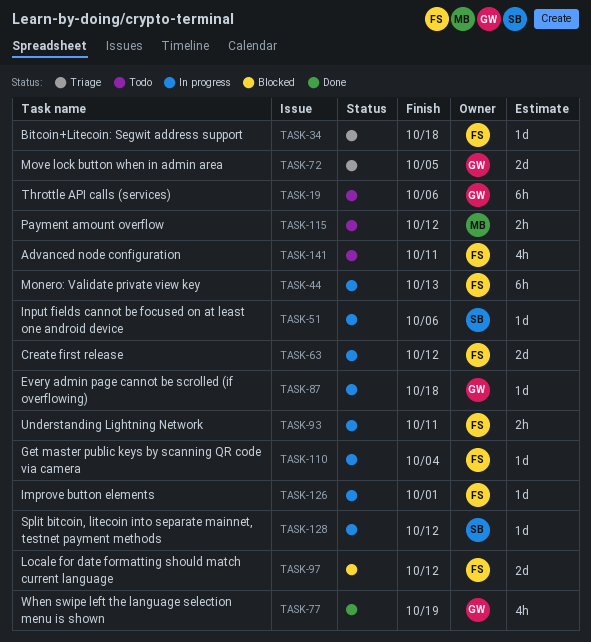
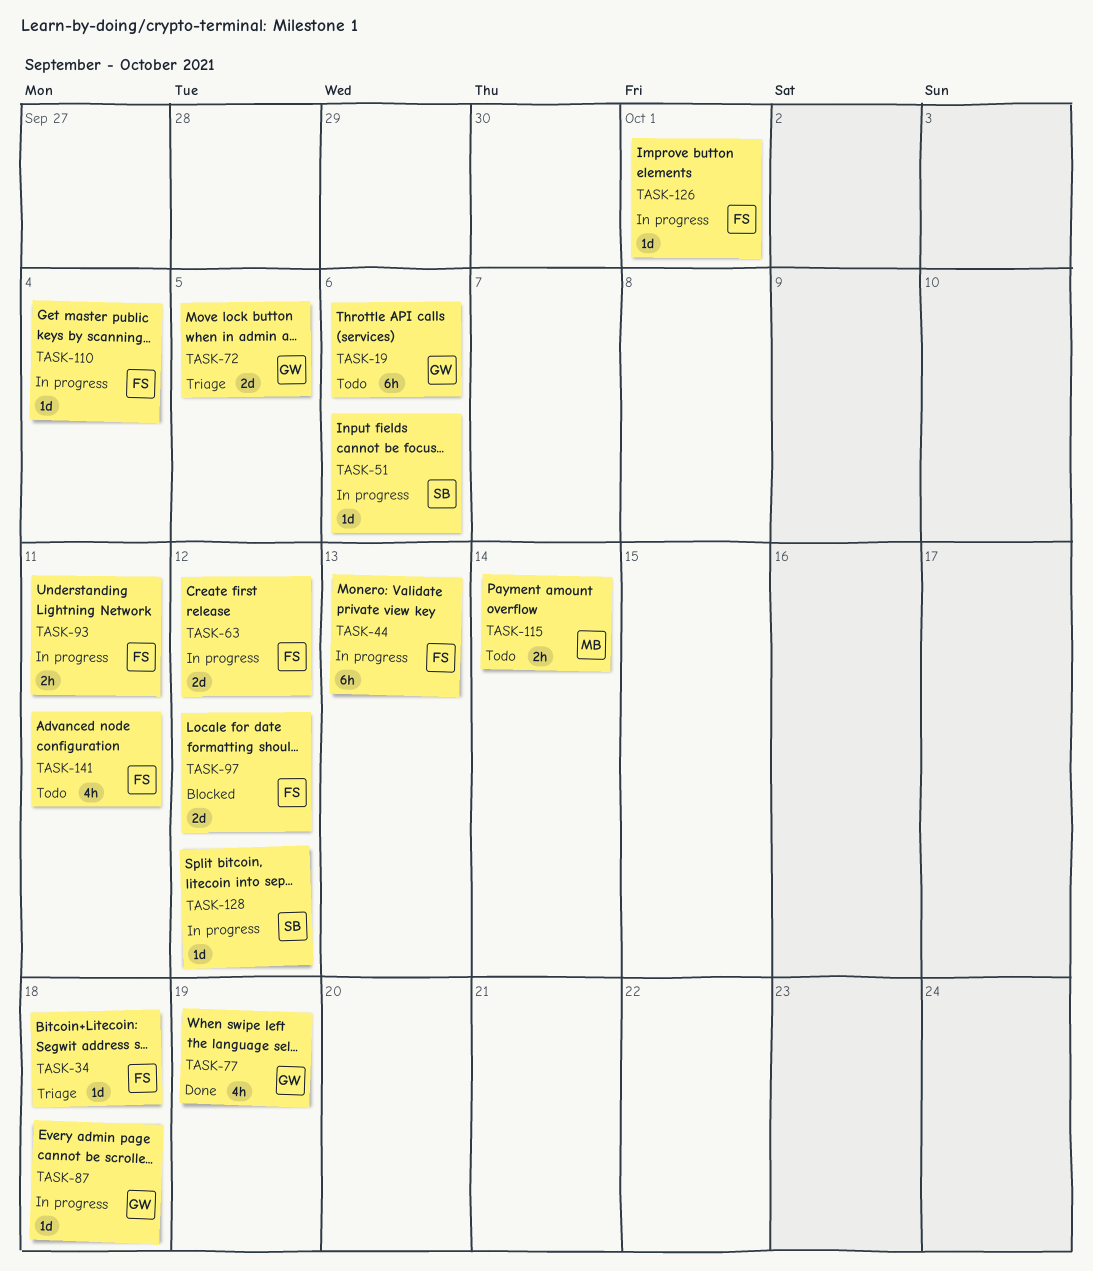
TASK-115, due: Oct 12 -> Oct 14

